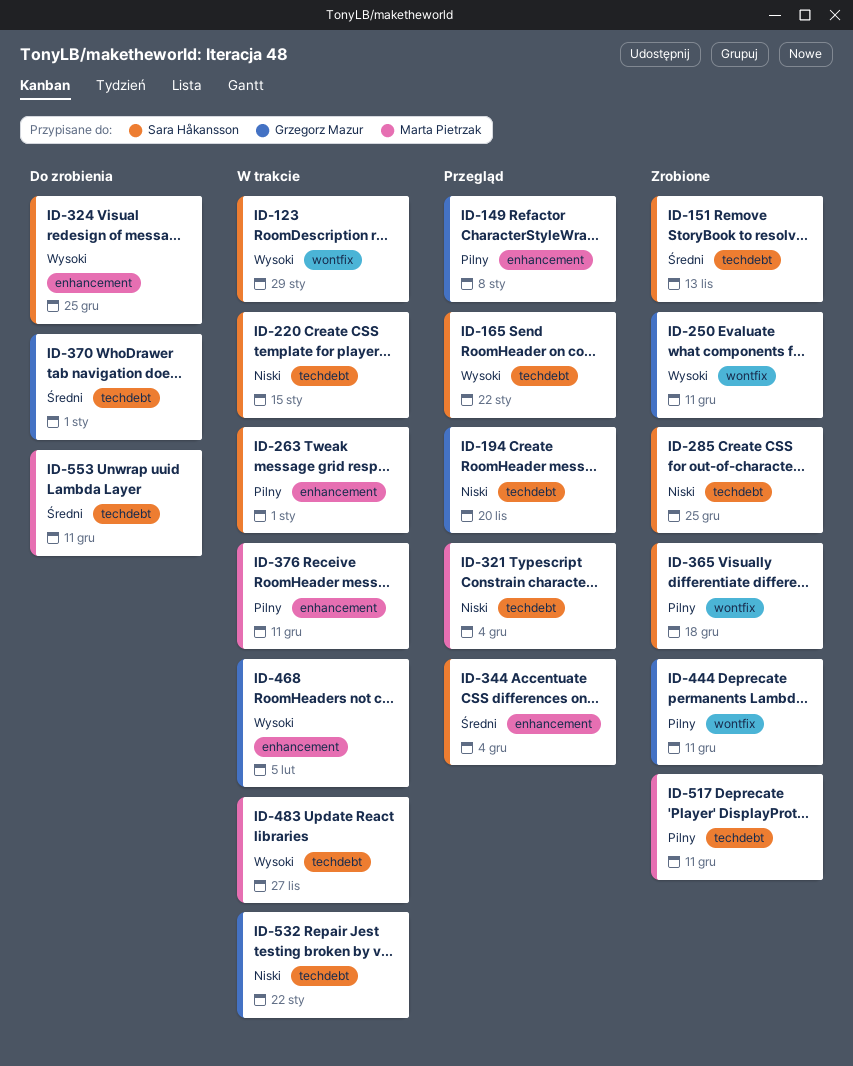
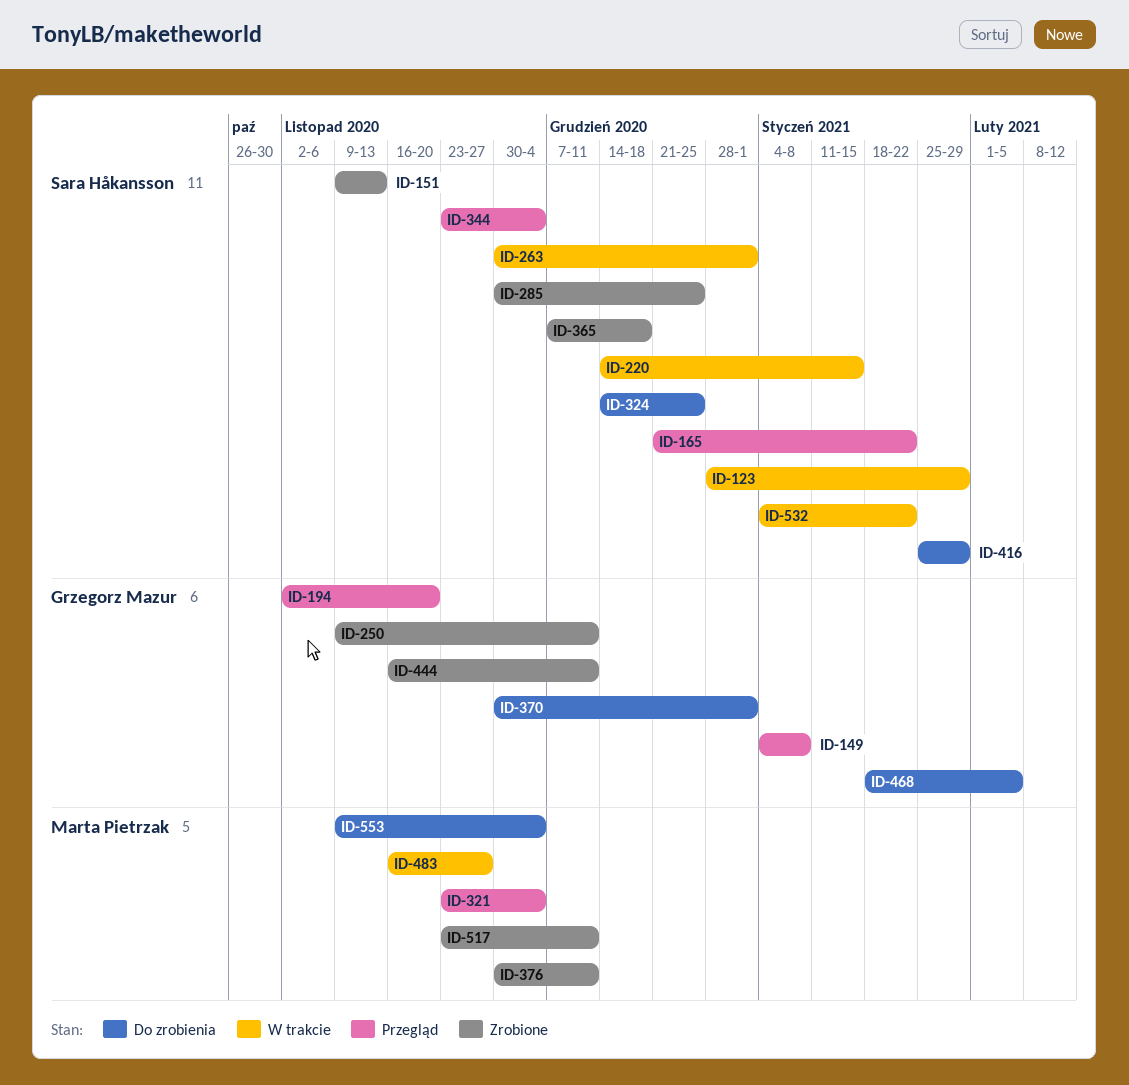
ID-376, status: W trakcie -> Zrobione
ID-416: none -> present
ID-468, status: W trakcie -> Do zrobienia
ID-532, owner: Grzegorz Mazur -> Sara Håkansson
ID-553, due: Dec 11 -> Dec 4

